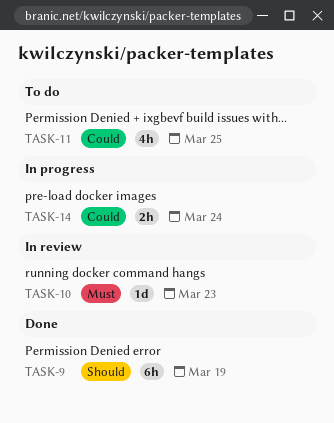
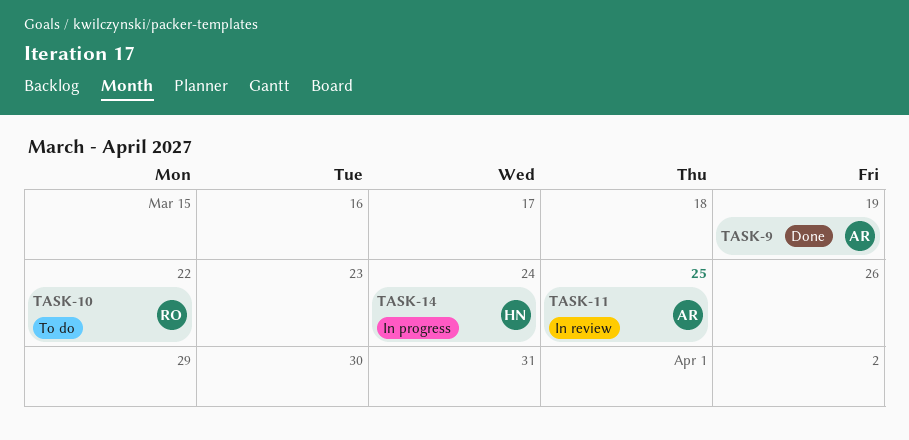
TASK-10, status: In review -> To do
TASK-10, due: Mar 23 -> Mar 22
TASK-11, status: To do -> In review

